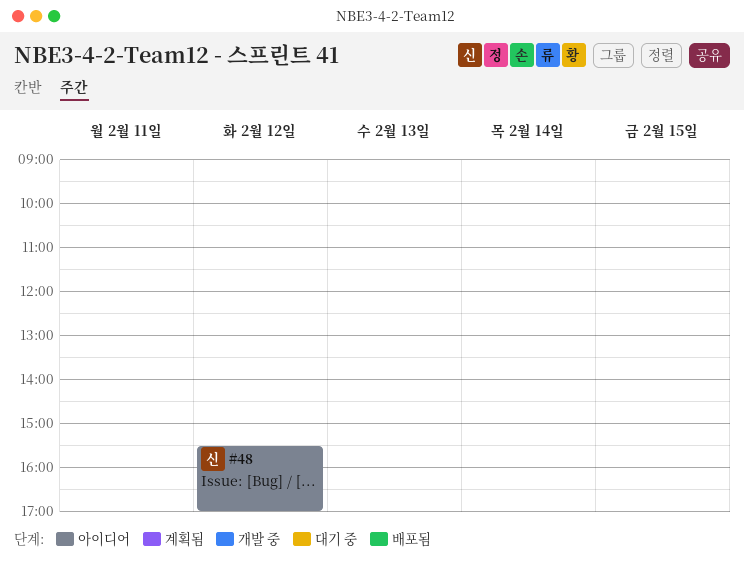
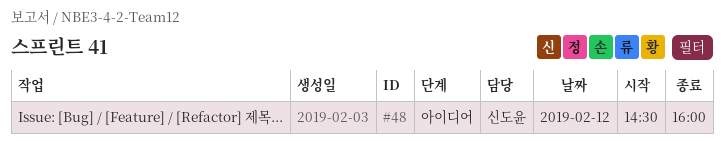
#48, begins: 15:30 -> 14:30
#48, ends: 17:00 -> 16:00

